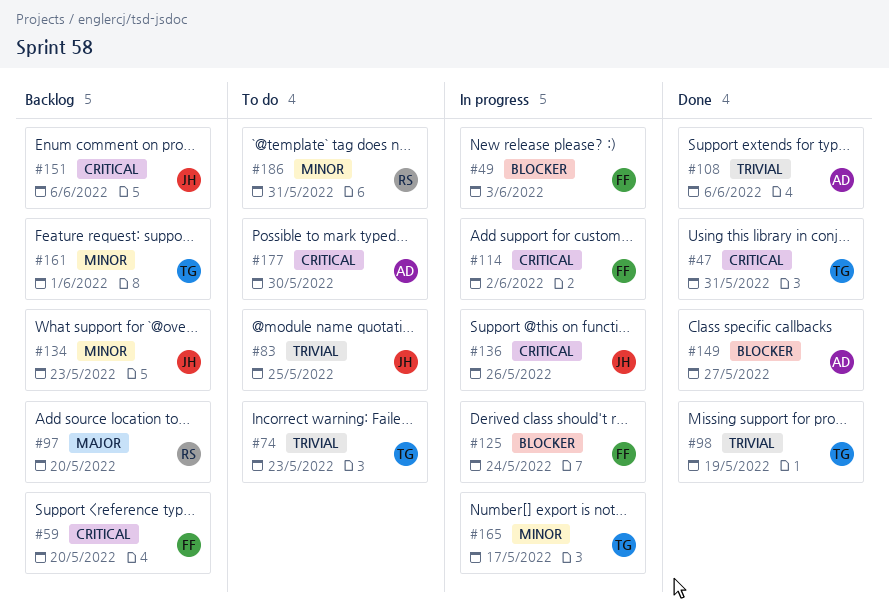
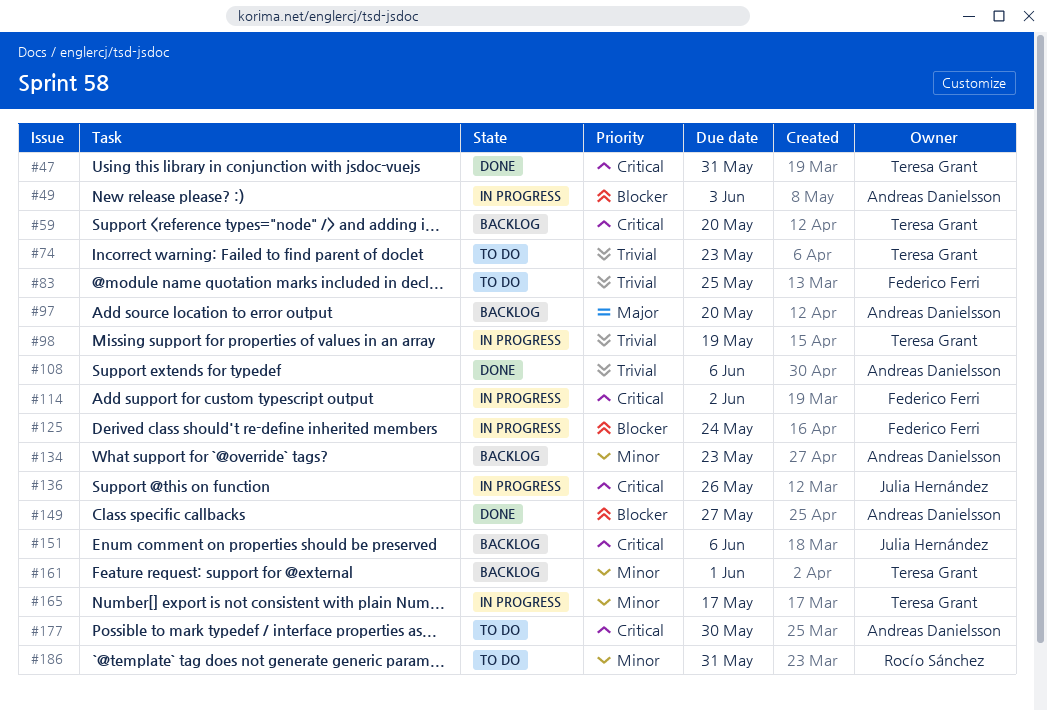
#49, owner: Federico Ferri -> Andreas Danielsson
#59, owner: Federico Ferri -> Teresa Grant
#83, owner: Julia Hernández -> Federico Ferri
#97, owner: Rocío Sánchez -> Andreas Danielsson
#98, status: Done -> In progress
#134, owner: Julia Hernández -> Andreas Danielsson

